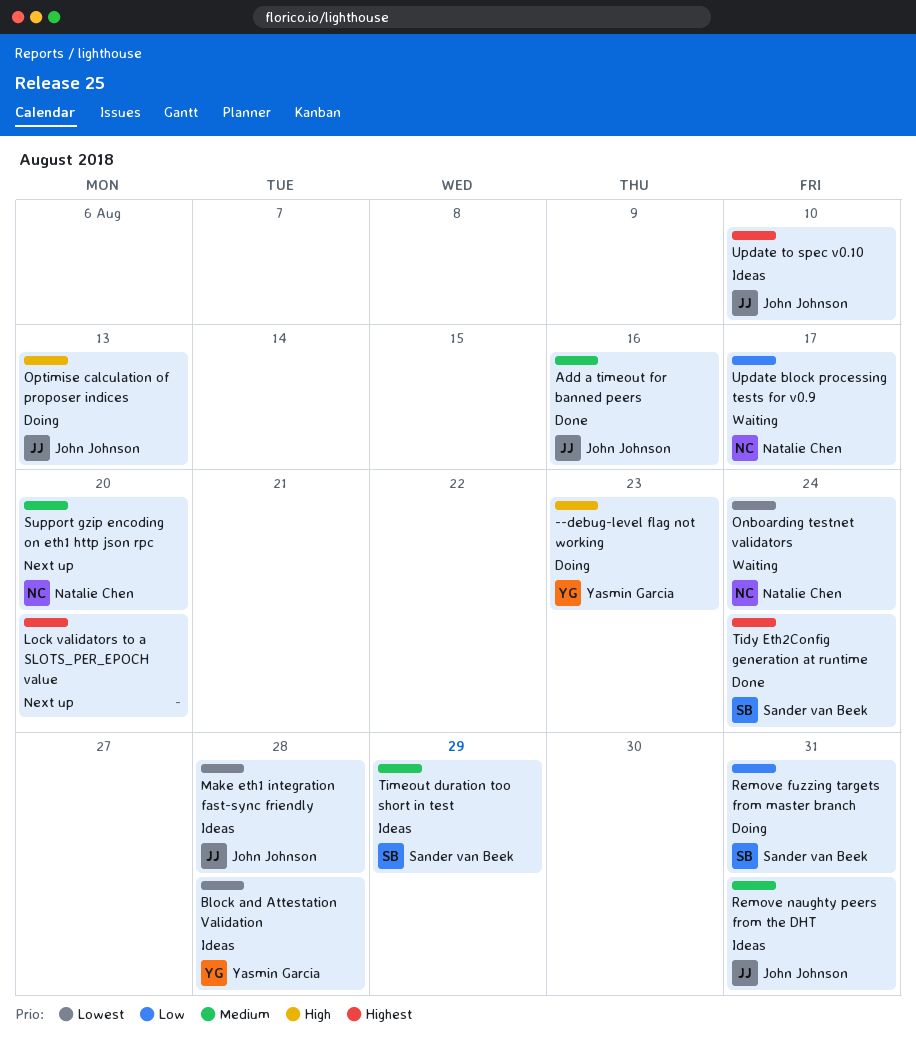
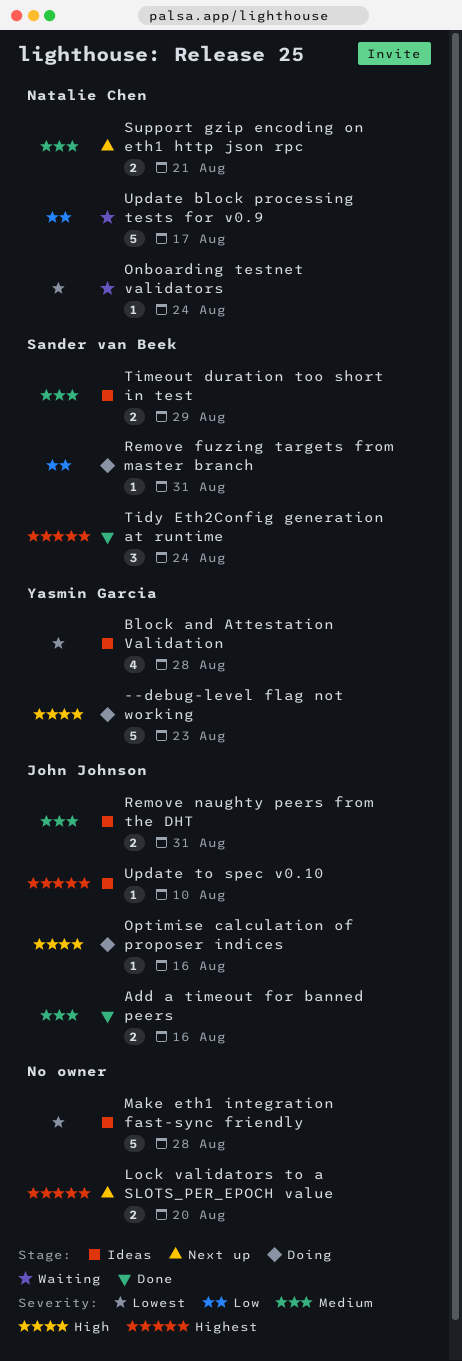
Make eth1 integration fast-sync friendly, owner: John Johnson -> none
Optimise calculation of proposer indices, due: Aug 13 -> Aug 16
Support gzip encoding on eth1 http json rpc, due: Aug 20 -> Aug 21

